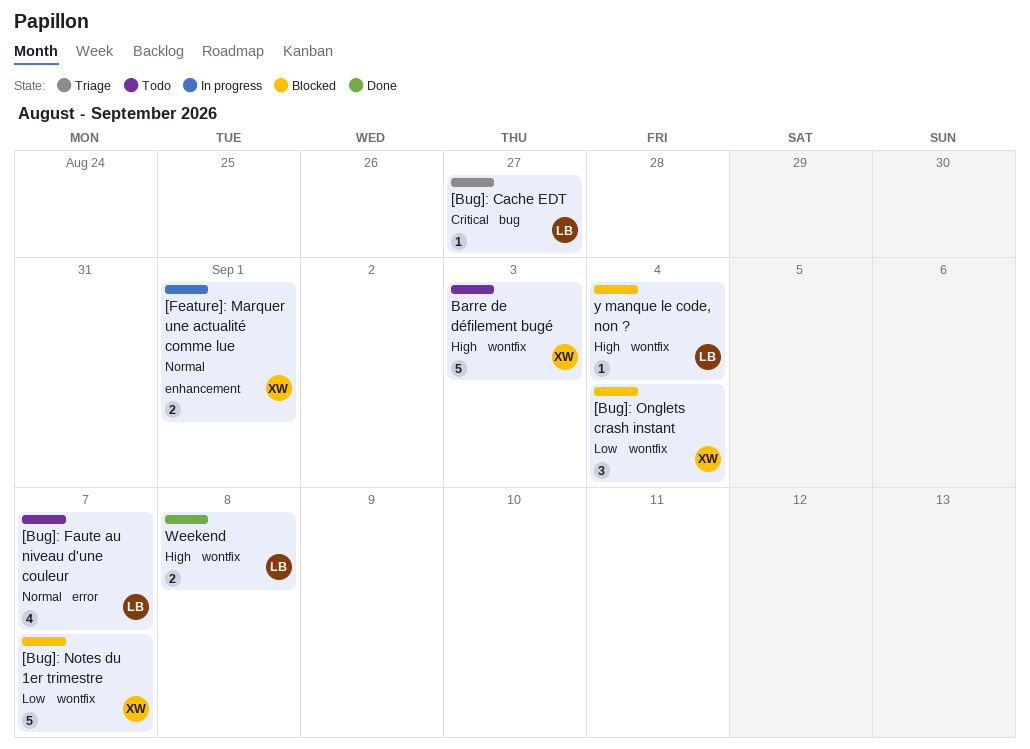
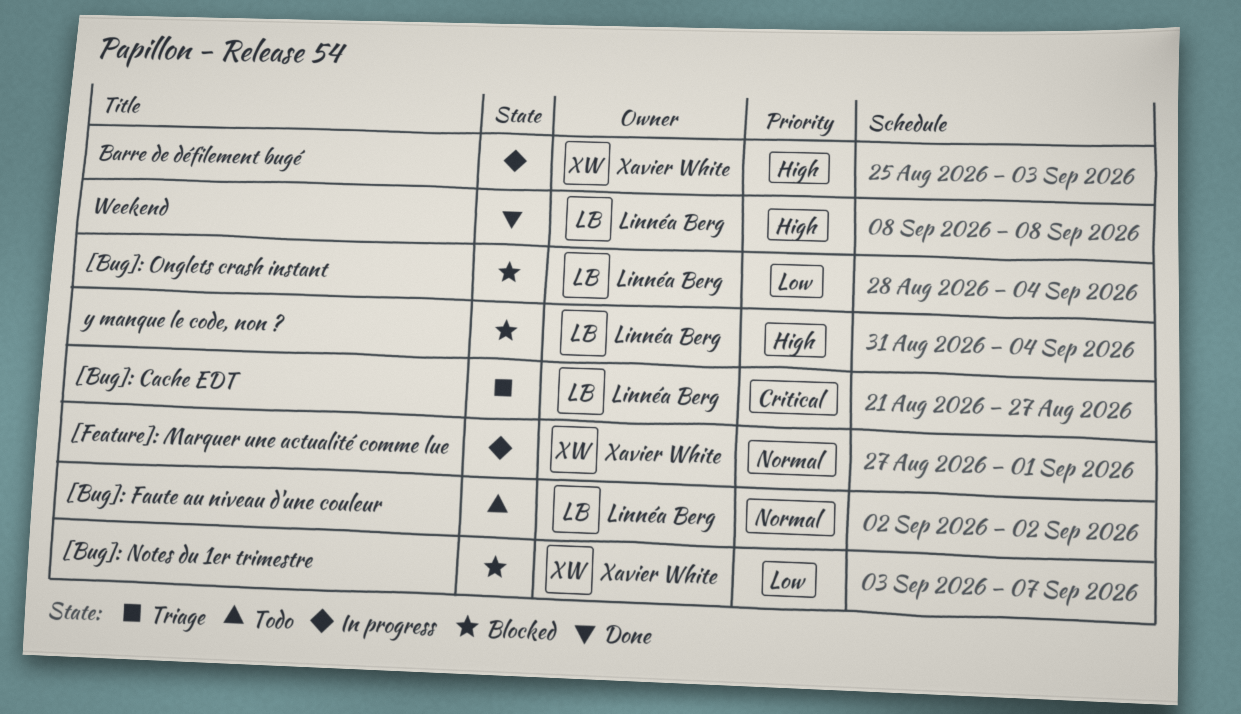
[Bug]: Faute au niveau d'une couleur, due: Sep 7 -> Sep 2
[Bug]: Onglets crash instant, owner: Xavier White -> Linnéa Berg
Barre de défilement bugé, status: Todo -> In progress

